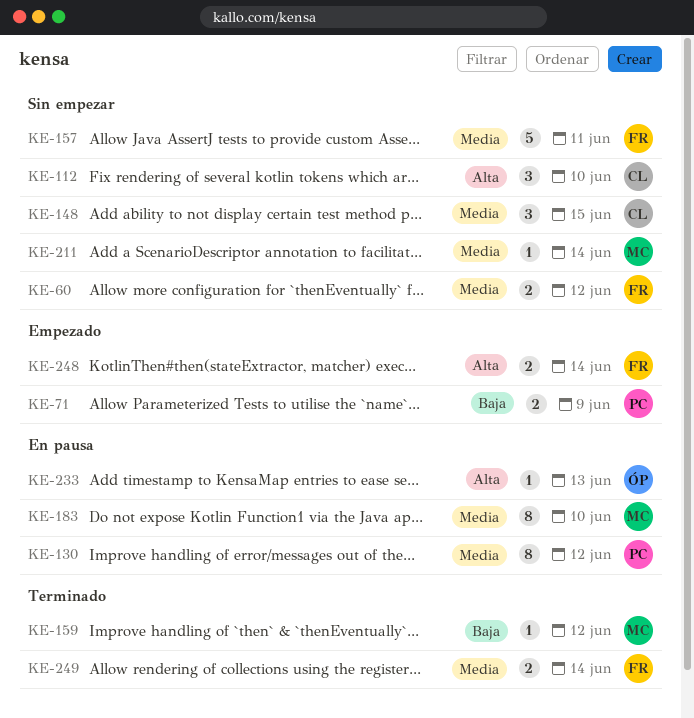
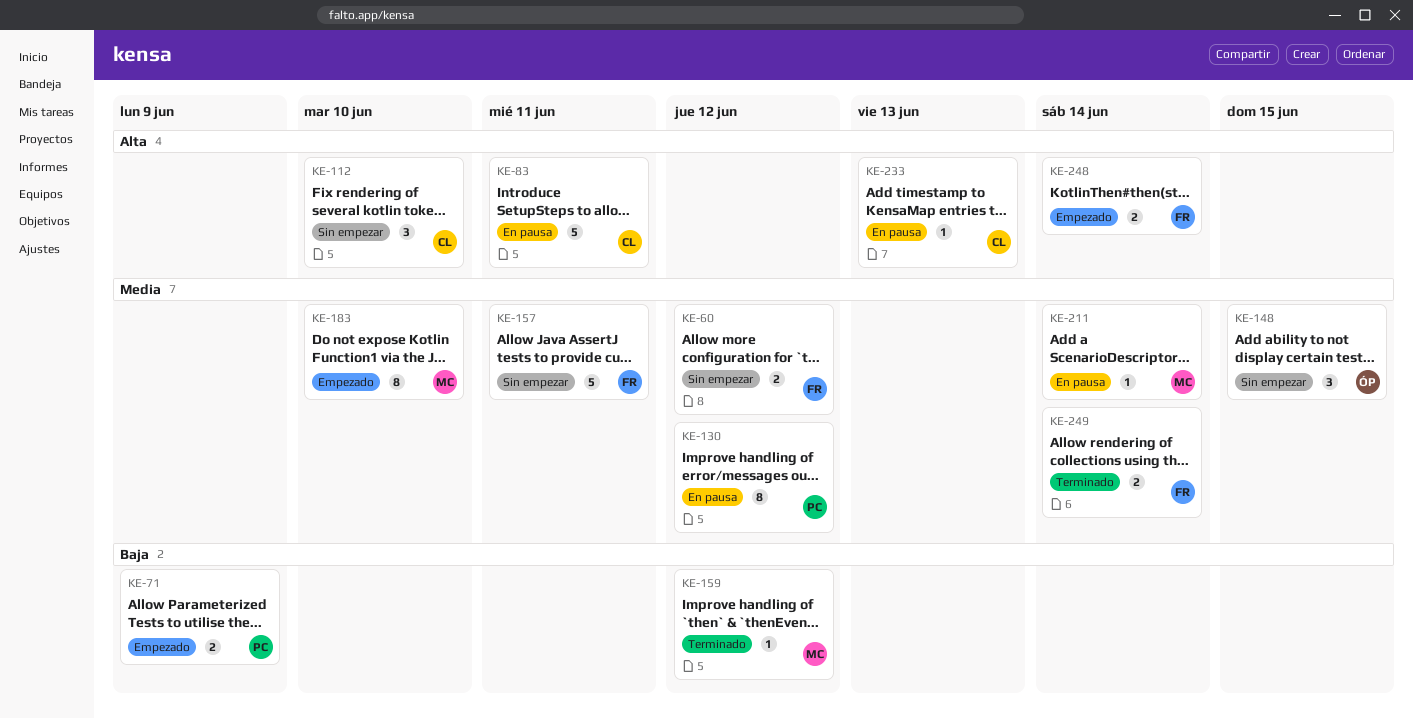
KE-83: none -> present
KE-148, owner: CL -> ÓP
KE-183, status: En pausa -> Empezado
KE-211, status: Sin empezar -> En pausa
KE-233, owner: ÓP -> CL

